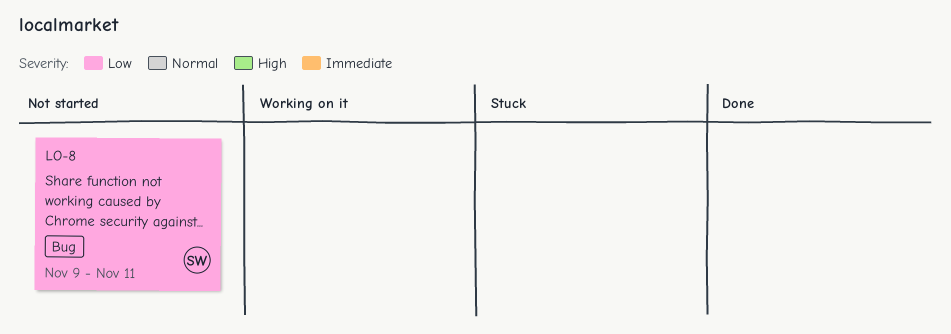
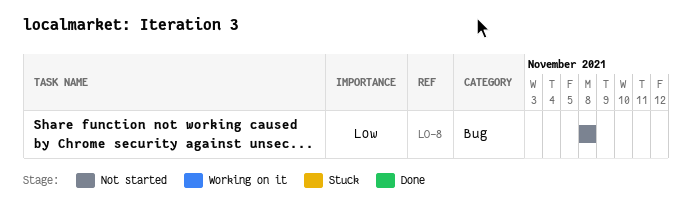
LO-8, start: Nov 9 -> Nov 8
LO-8, due: Nov 11 -> Nov 8

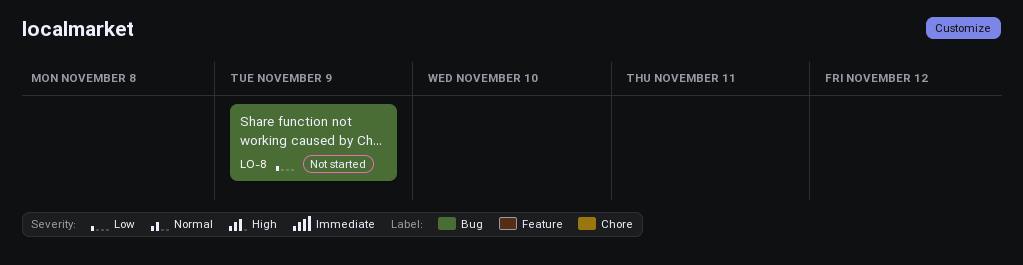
LO-8, due: Nov 8 -> Nov 9

